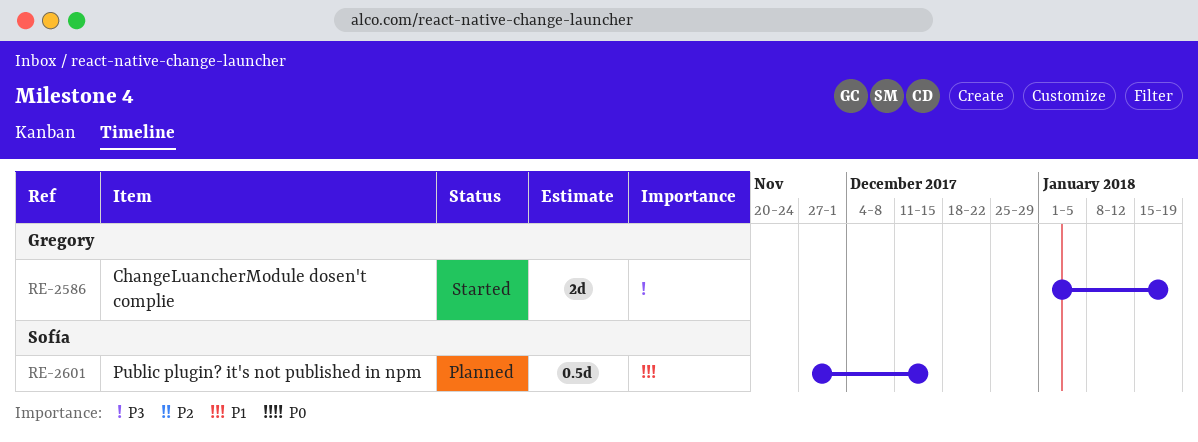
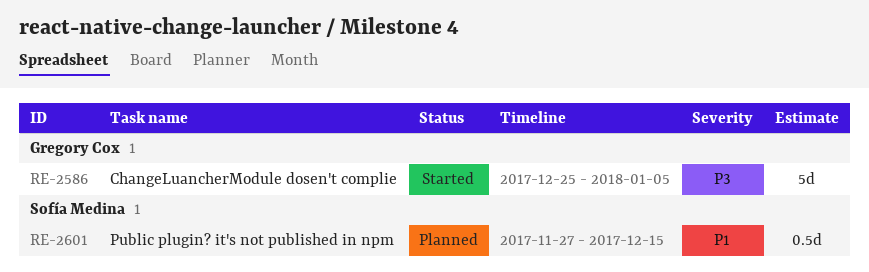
RE-2586, estimate: 2d -> 5d
RE-2586, start: Jan 1 -> Dec 25
RE-2586, due: Jan 19 -> Jan 5

